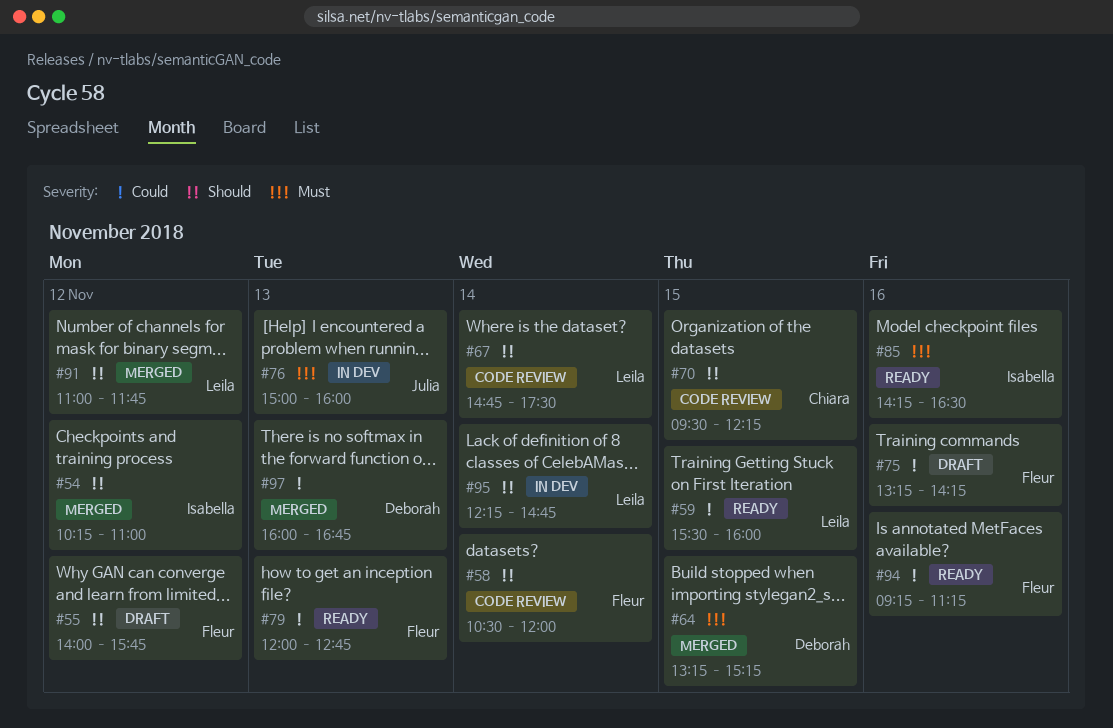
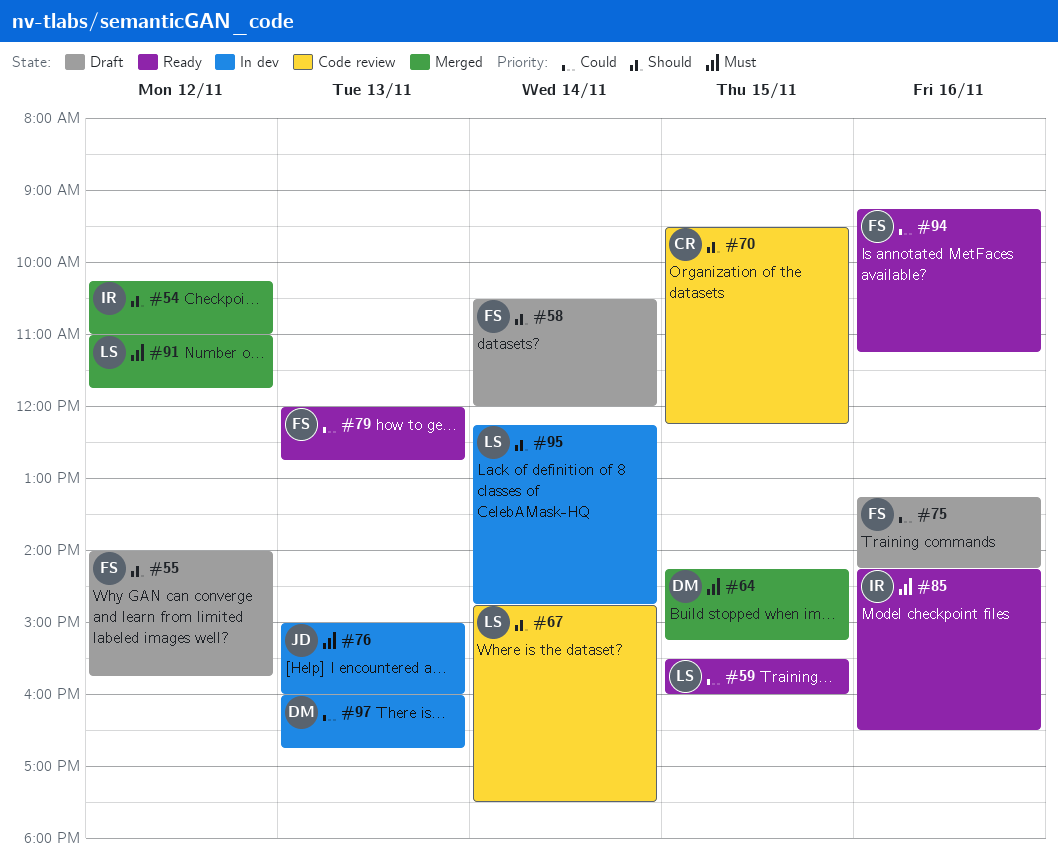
#58, status: Code review -> Draft
#64, begins: 13:15 -> 14:15
#91, priority: Should -> Must
#97, status: Merged -> In dev

